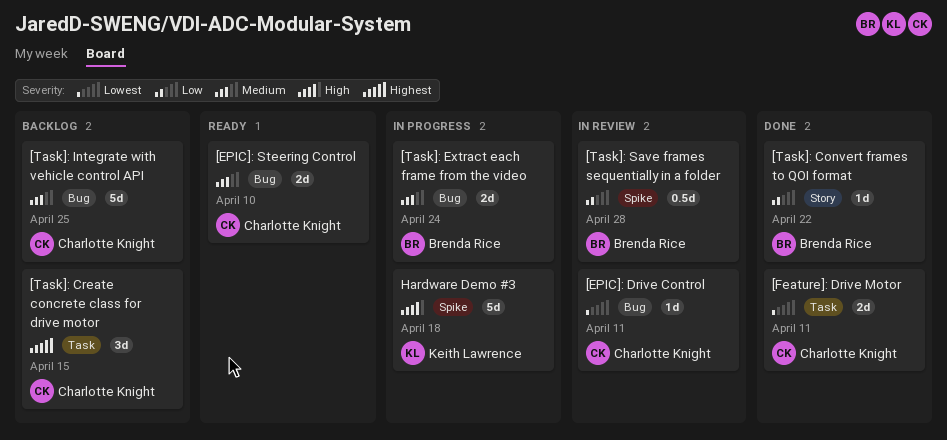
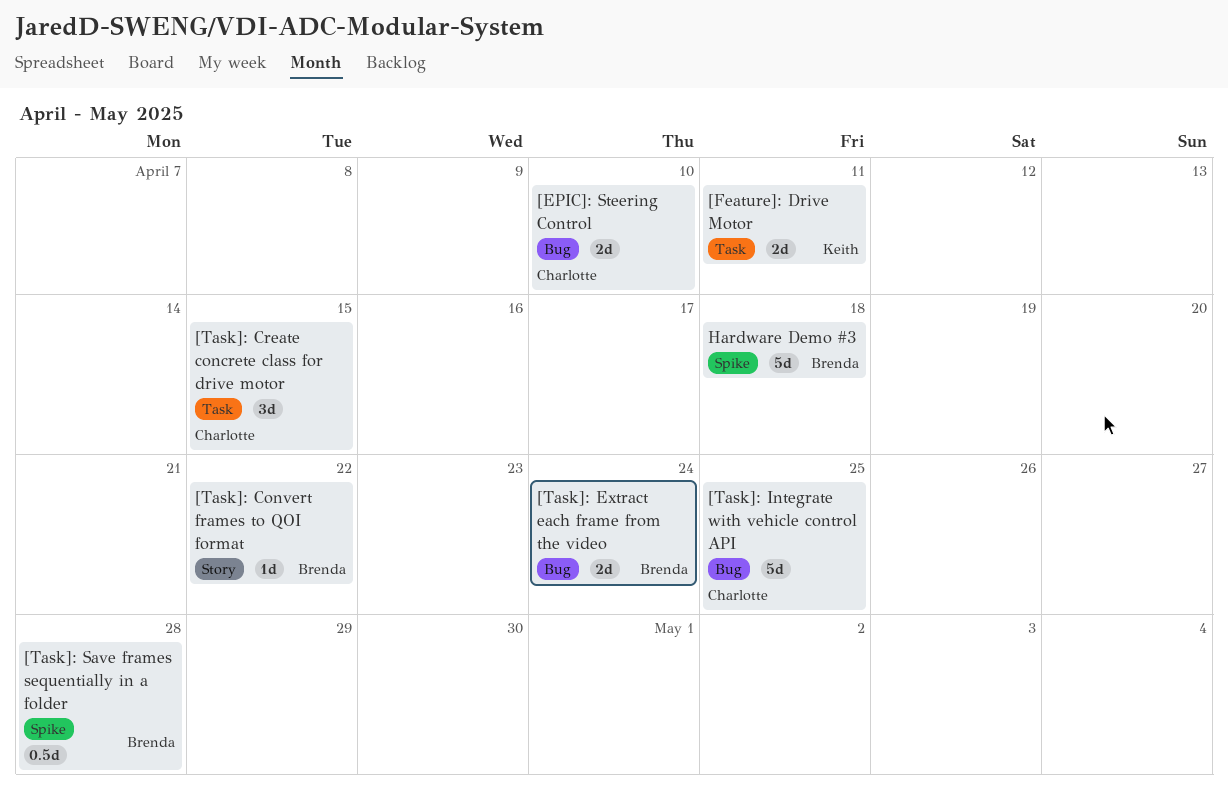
[EPIC]: Drive Control: present -> none
[Feature]: Drive Motor, owner: Charlotte Knight -> Keith Lawrence
Hardware Demo #3, owner: Keith Lawrence -> Brenda Rice

